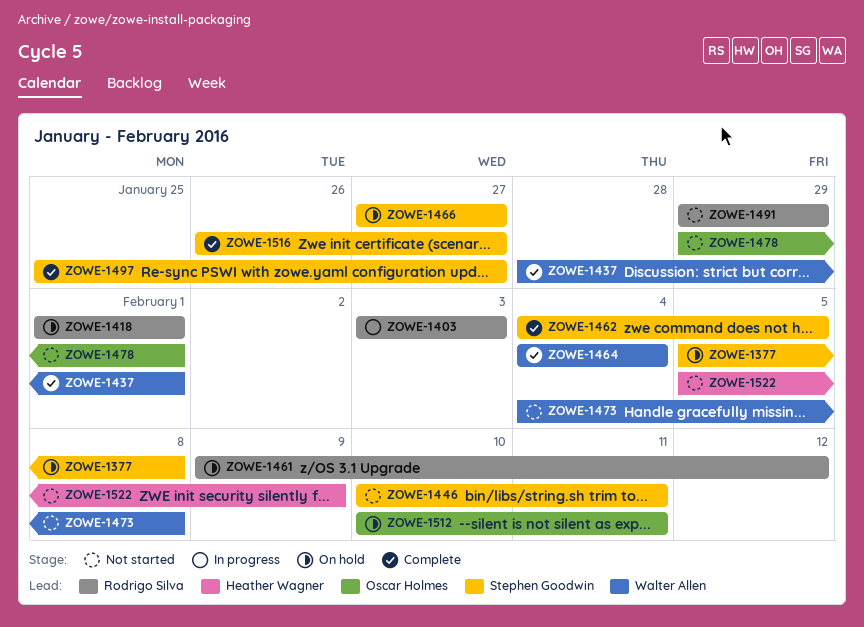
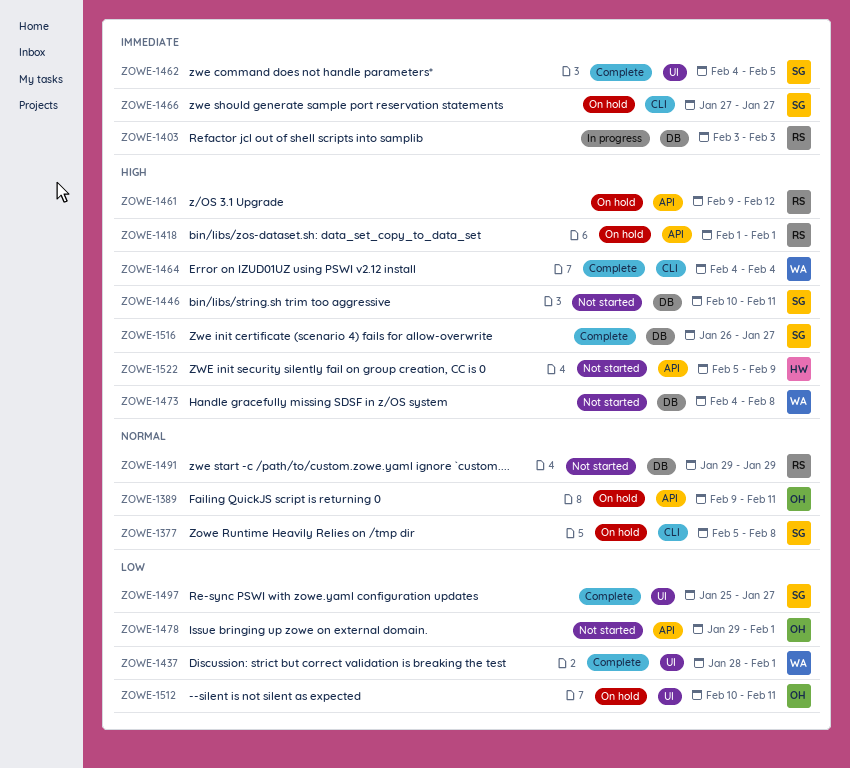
ZOWE-1389: none -> present

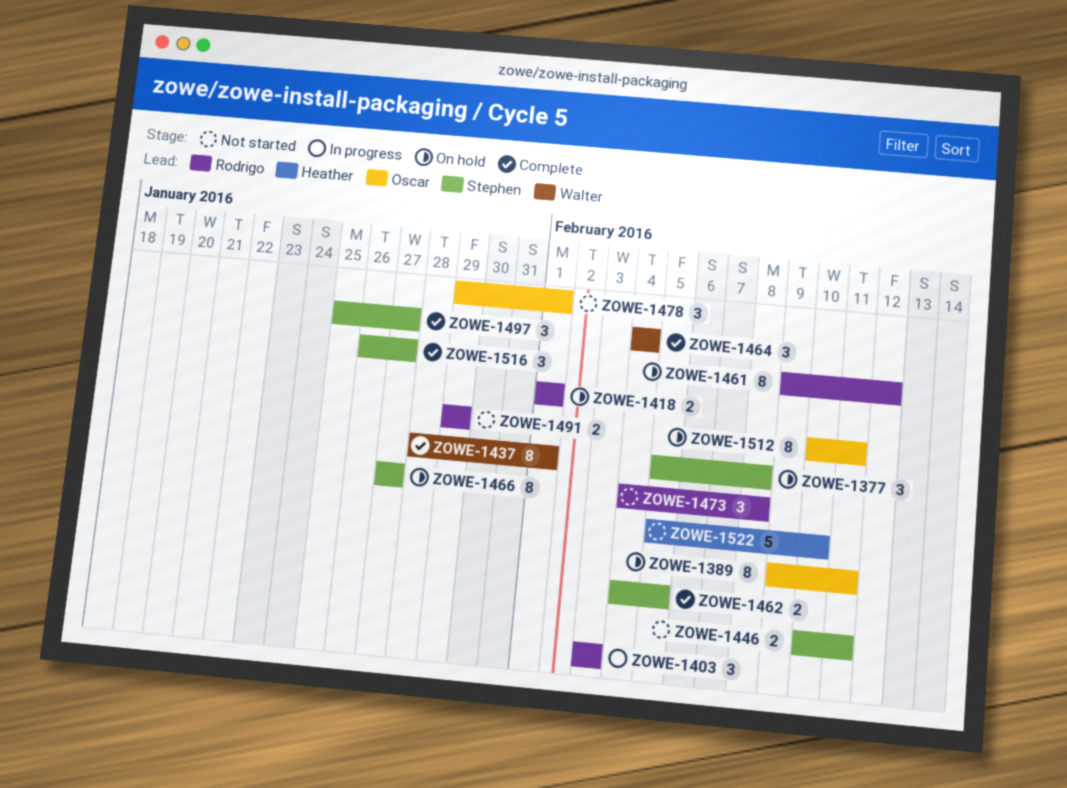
ZOWE-1473, owner: Walter -> Rodrigo
ZOWE-1522, due: Feb 9 -> Feb 10

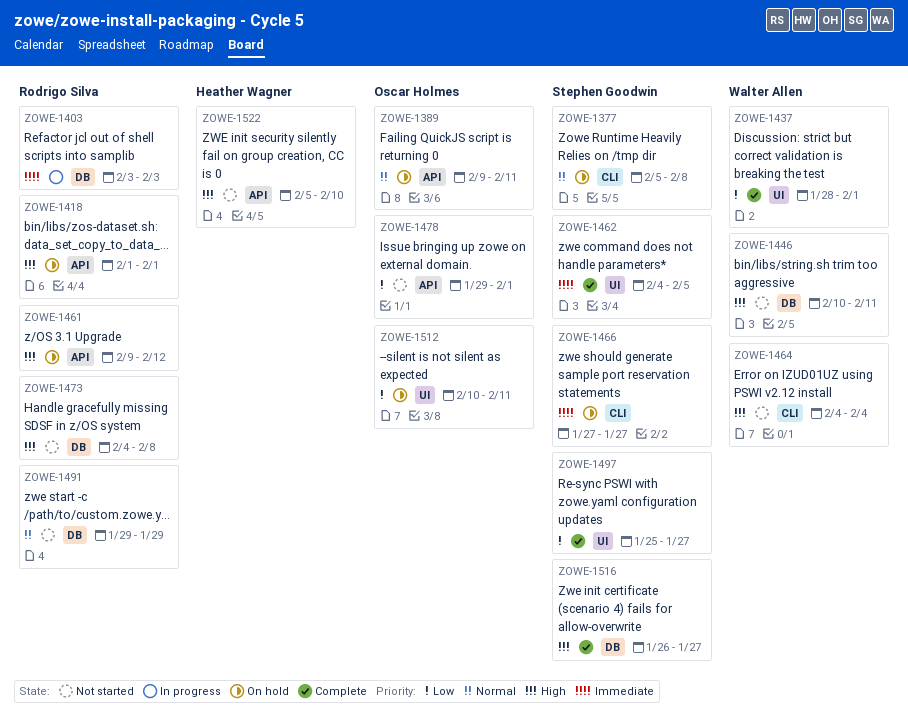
ZOWE-1446, owner: Stephen Goodwin -> Walter Allen
ZOWE-1464, status: Complete -> Not started

